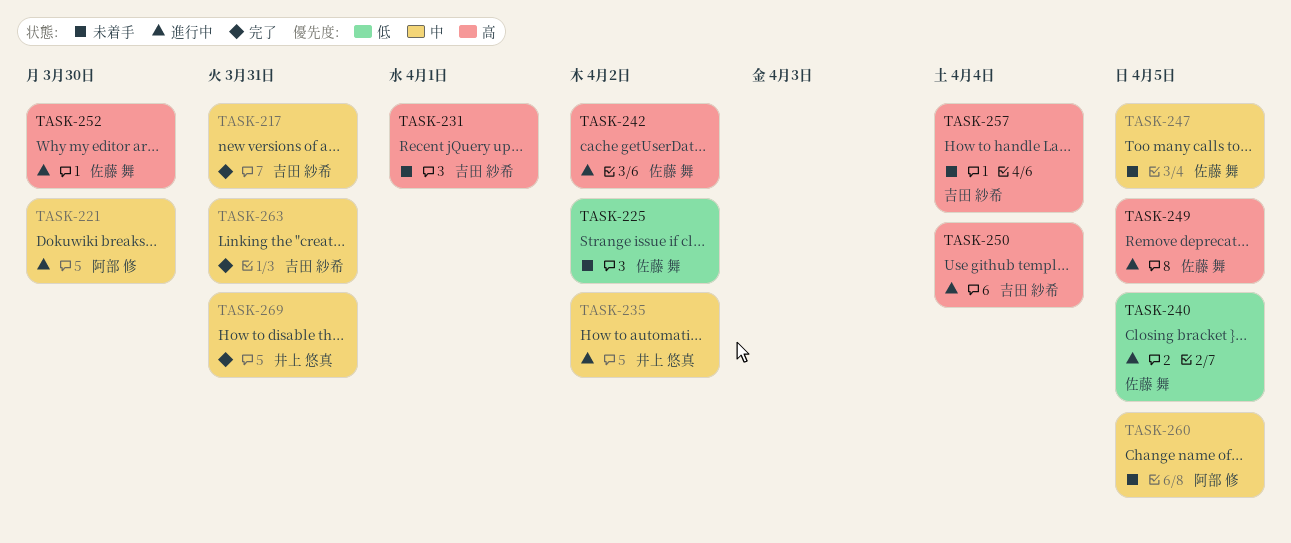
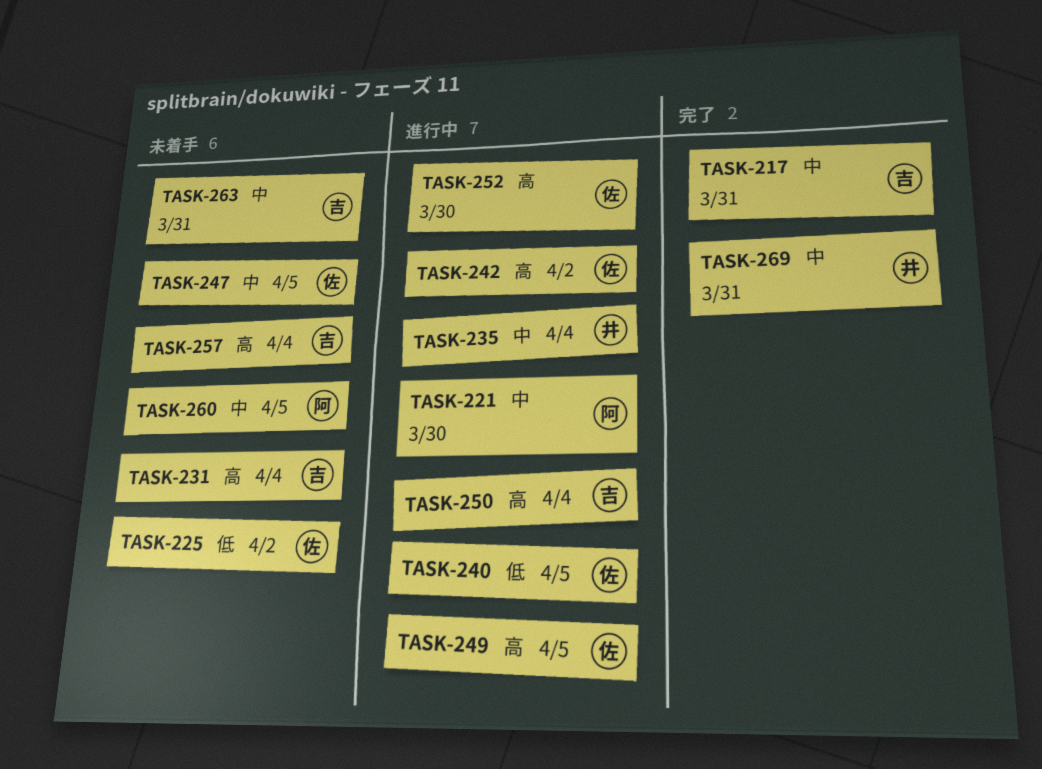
TASK-231, due: Apr 1 -> Apr 4
TASK-235, due: Apr 2 -> Apr 4
TASK-263, status: 完了 -> 未着手

